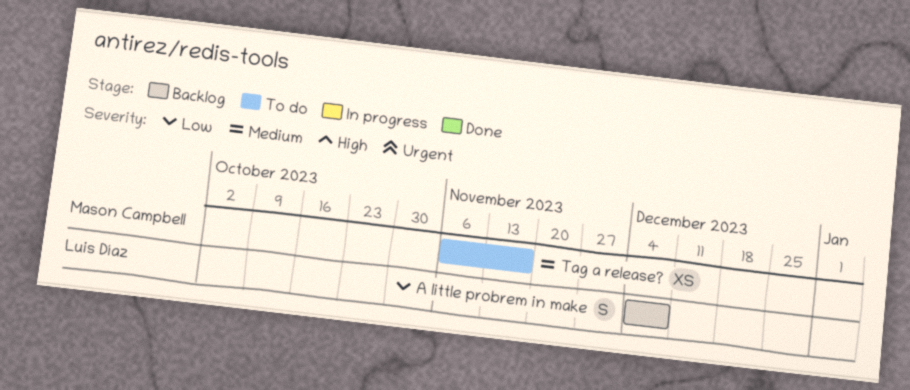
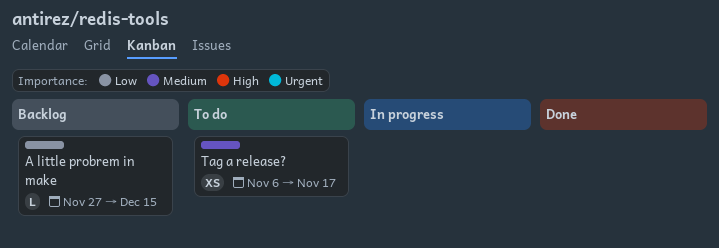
A little probrem in make, estimate: S -> L
A little probrem in make, start: Dec 4 -> Nov 27
A little probrem in make, due: Dec 8 -> Dec 15

